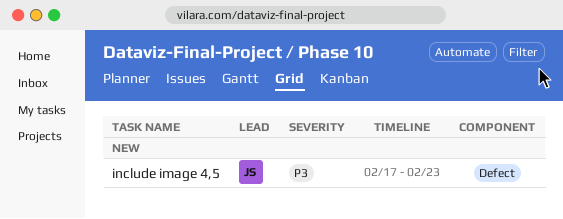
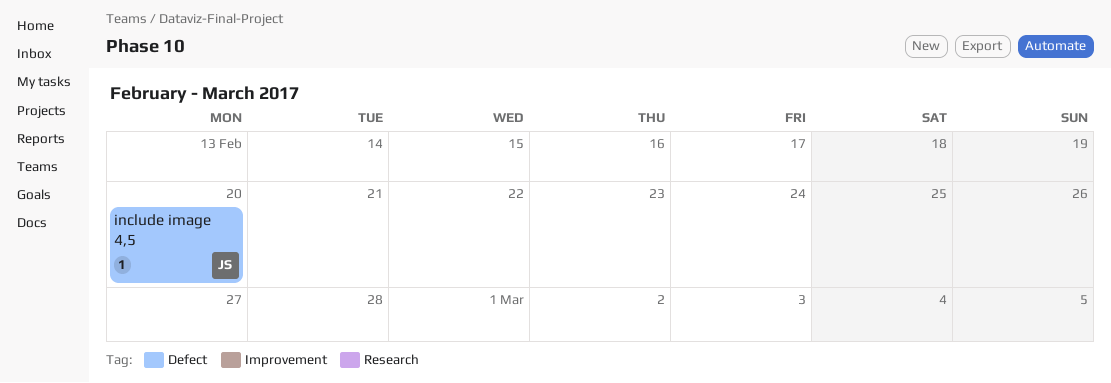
include image 4,5, due: Feb 23 -> Feb 20

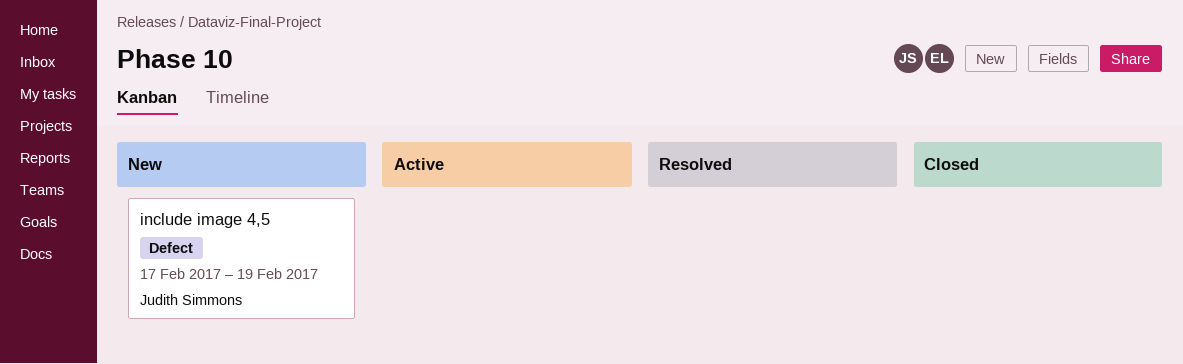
include image 4,5, due: Feb 20 -> Feb 19

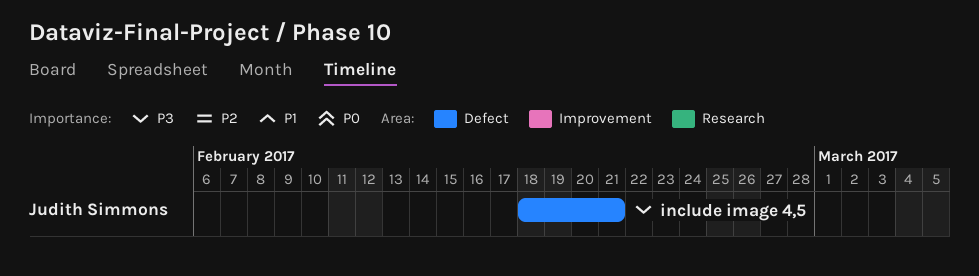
include image 4,5, start: Feb 17 -> Feb 18
include image 4,5, due: Feb 19 -> Feb 21

